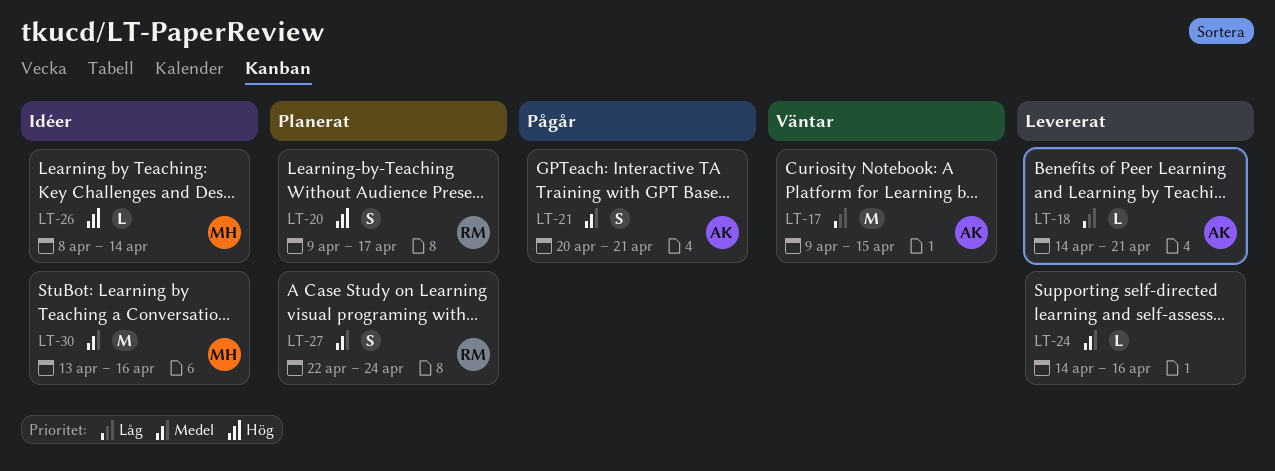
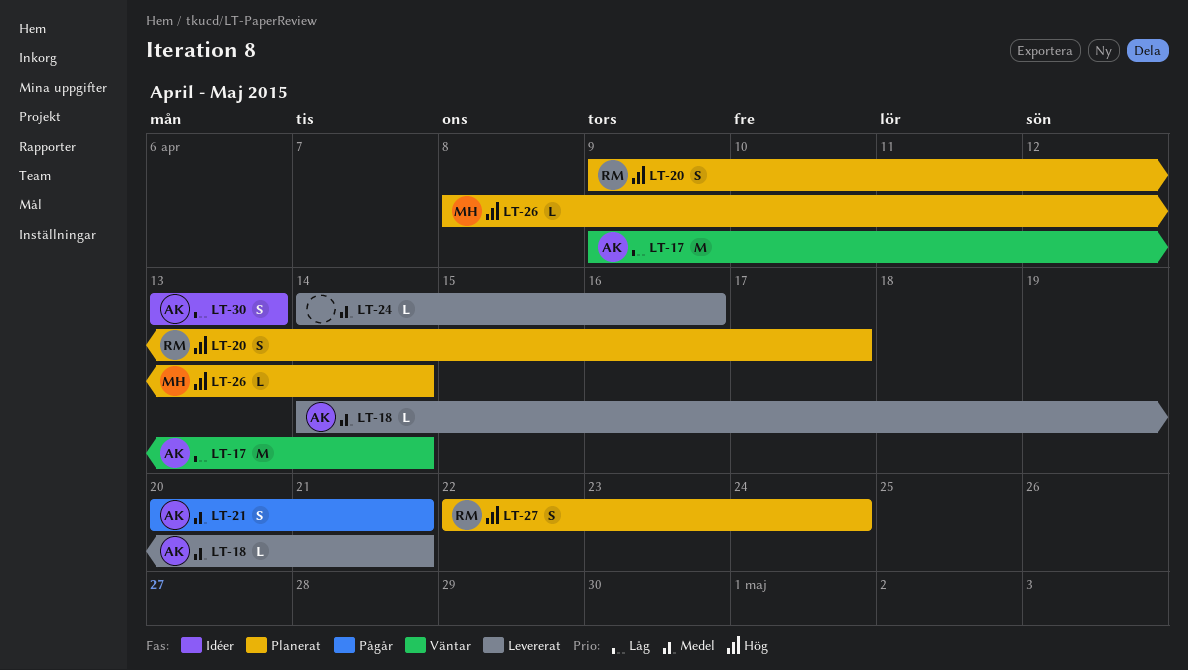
LT-17, due: Apr 15 -> Apr 14
LT-18, priority: Låg -> Medel
LT-26, status: Idéer -> Planerat
LT-27, priority: Medel -> Hög
LT-30, owner: MH -> AK
LT-30, priority: Medel -> Låg
LT-30, estimate: M -> S
LT-30, due: Apr 16 -> Apr 13

